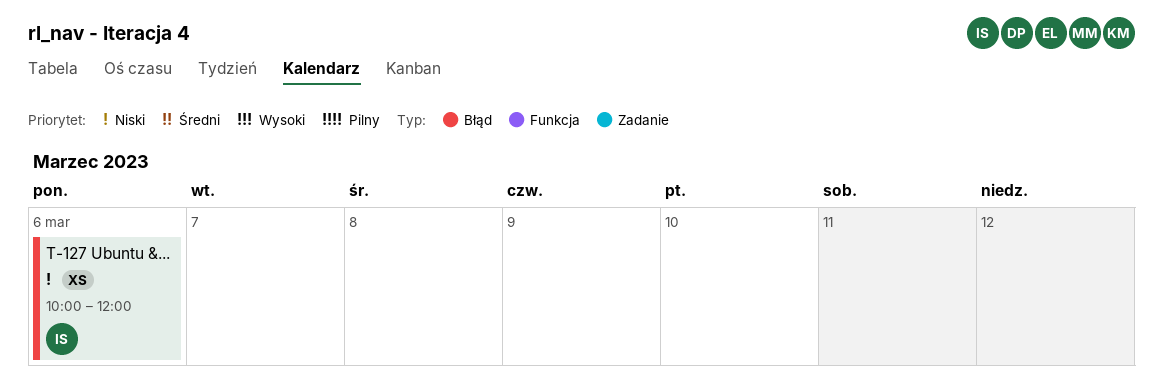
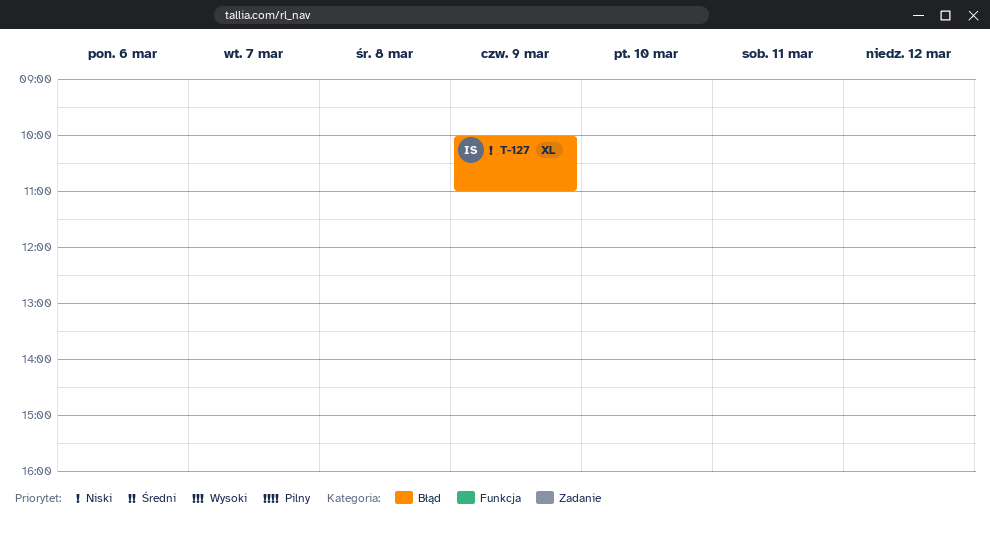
T-127, estimate: XS -> XL
T-127, day: Mar 6 -> Mar 9
T-127, ends: 12:00 -> 11:00

